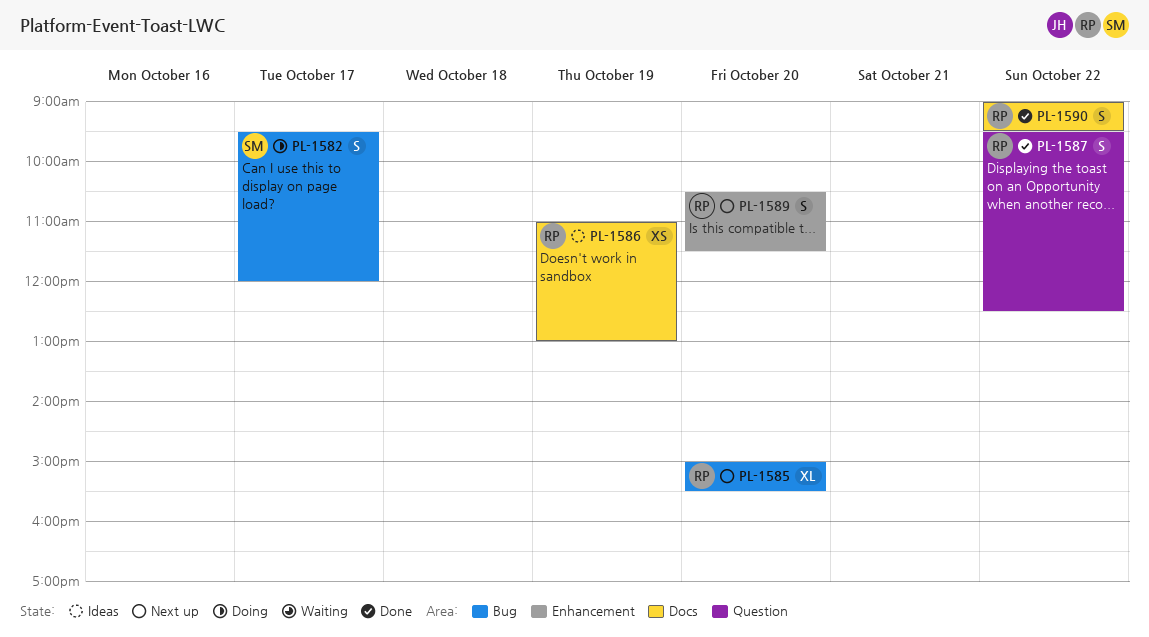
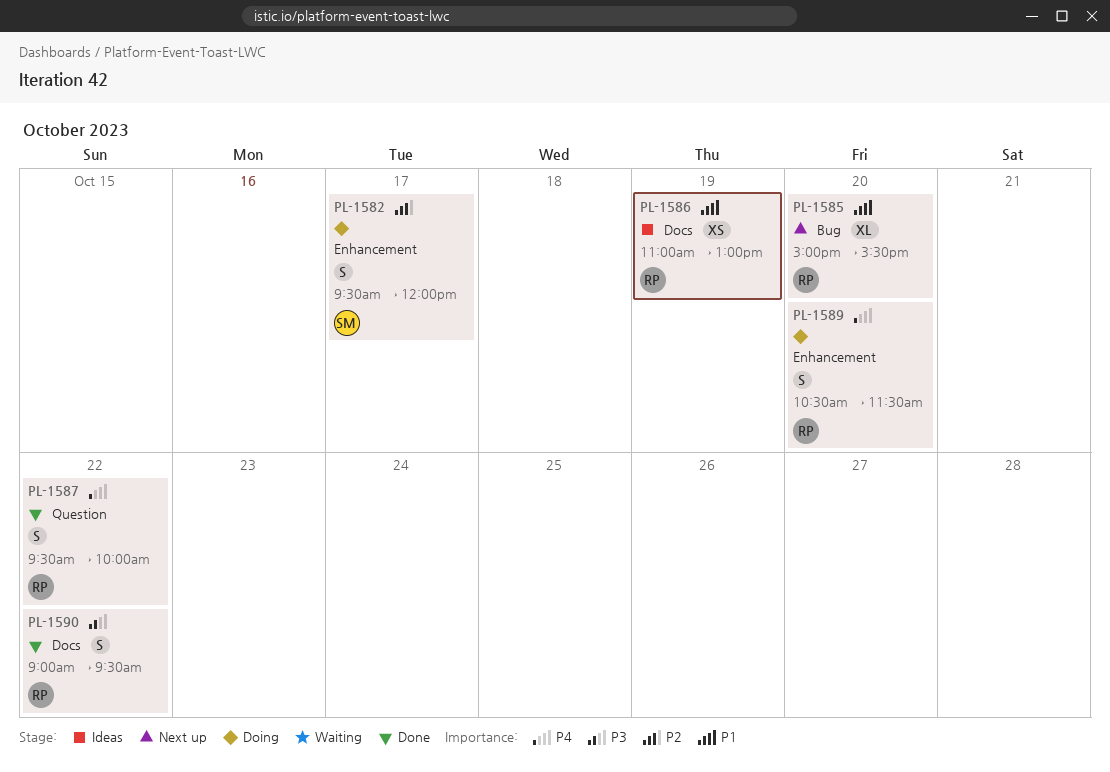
PL-1582, label: Bug -> Enhancement
PL-1587, ends: 12:30 -> 10:00
PL-1589, status: Next up -> Doing

